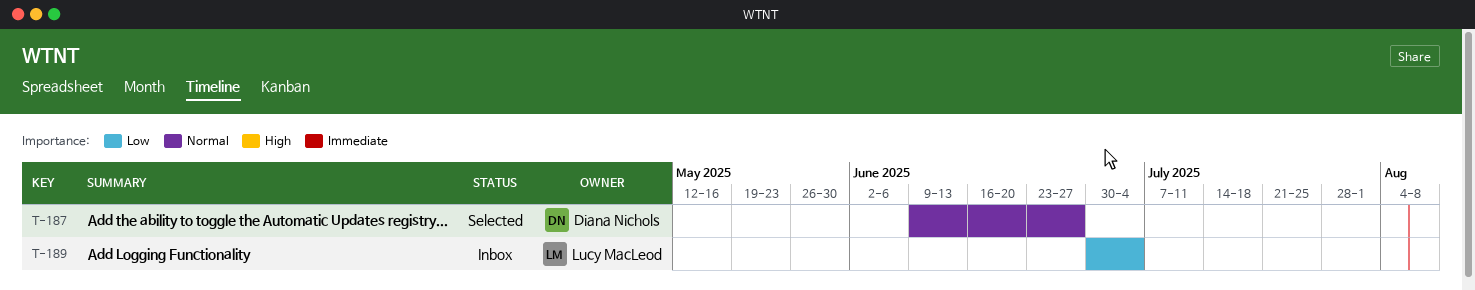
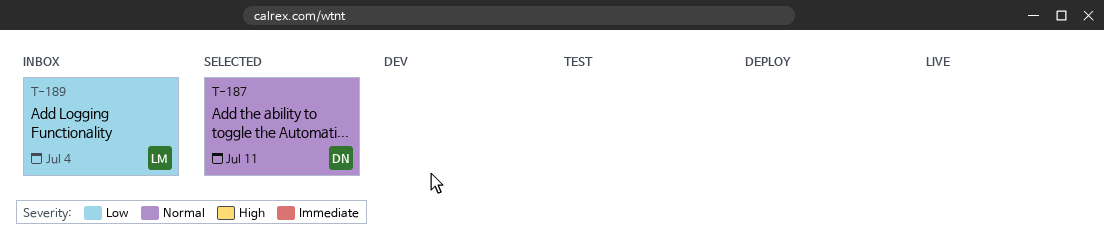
T-187, due: Jun 27 -> Jul 11

